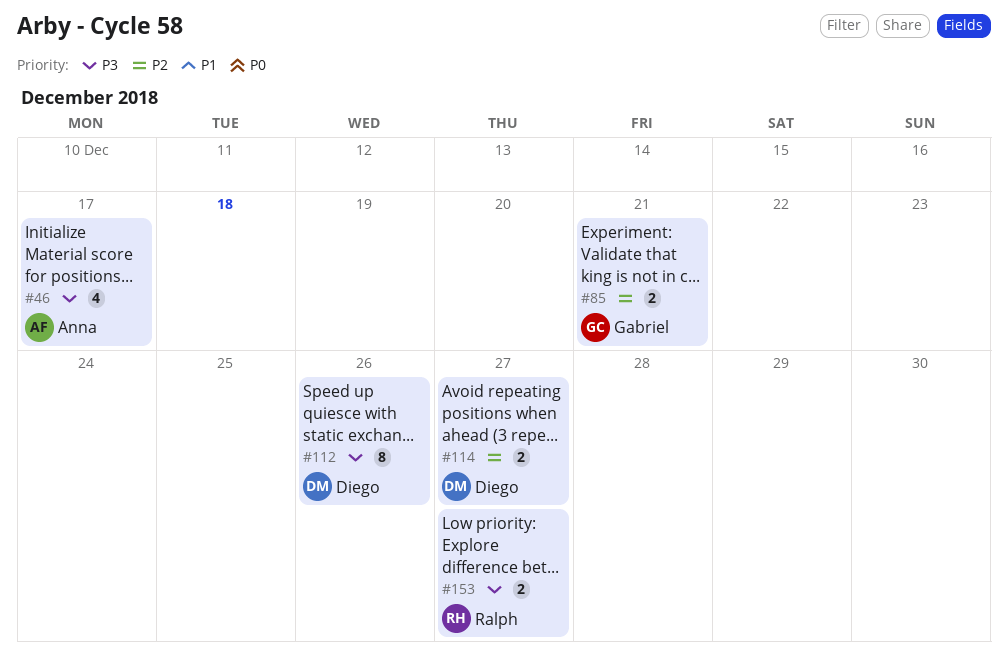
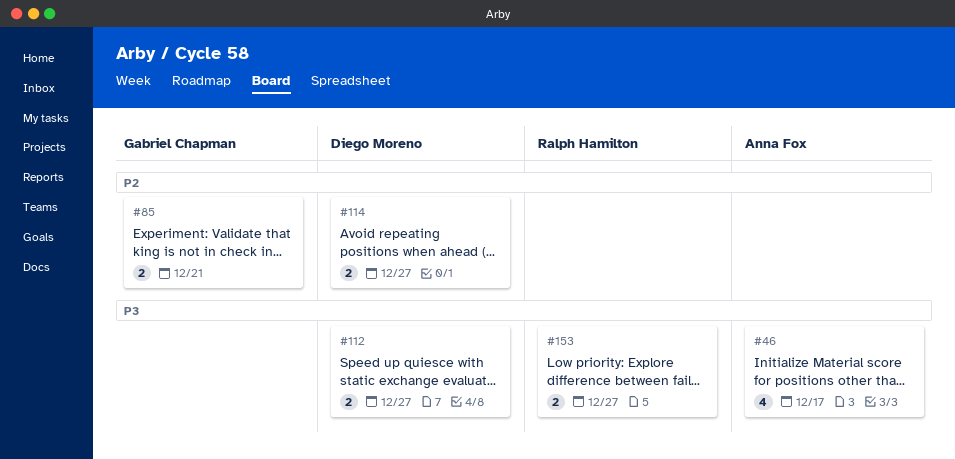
#112, estimate: 8 -> 2
#112, due: Dec 26 -> Dec 27

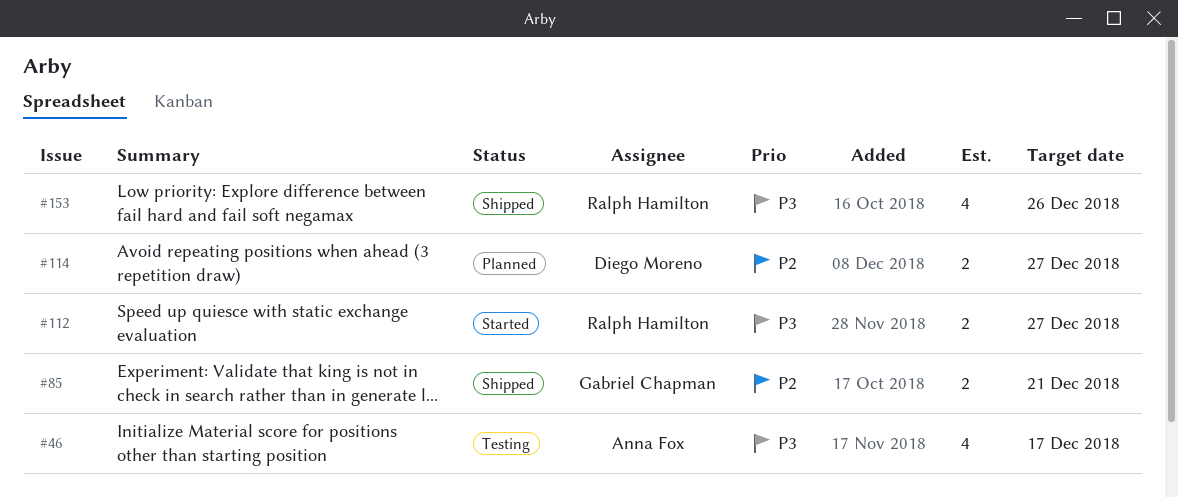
#112, owner: Diego Moreno -> Ralph Hamilton
#153, estimate: 2 -> 4
#153, due: Dec 27 -> Dec 26

